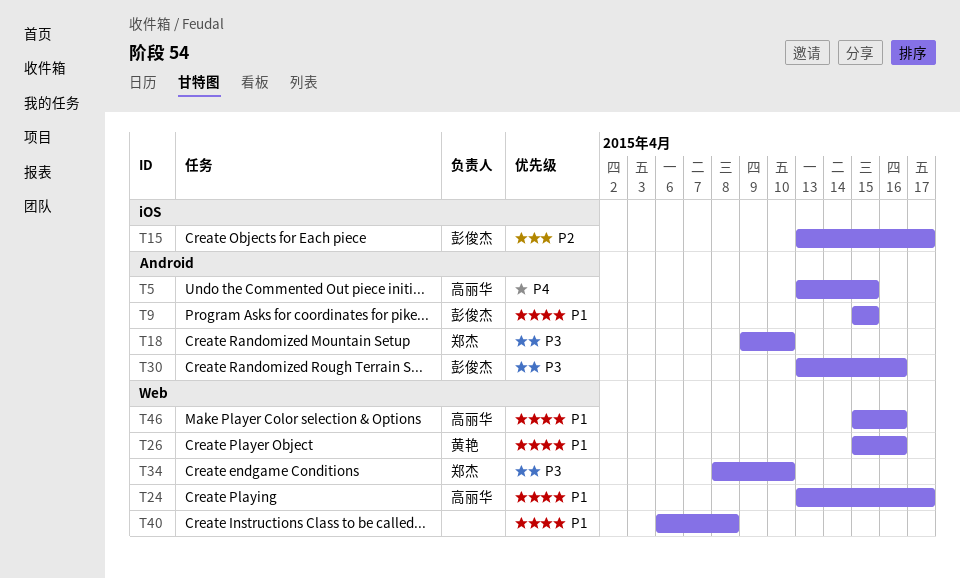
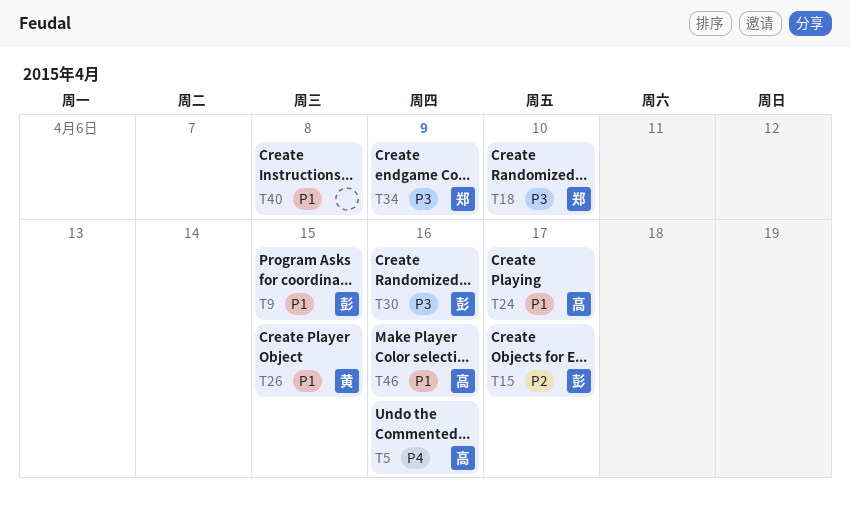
T5, due: Apr 15 -> Apr 16
T26, due: Apr 16 -> Apr 15
T34, due: Apr 10 -> Apr 9

